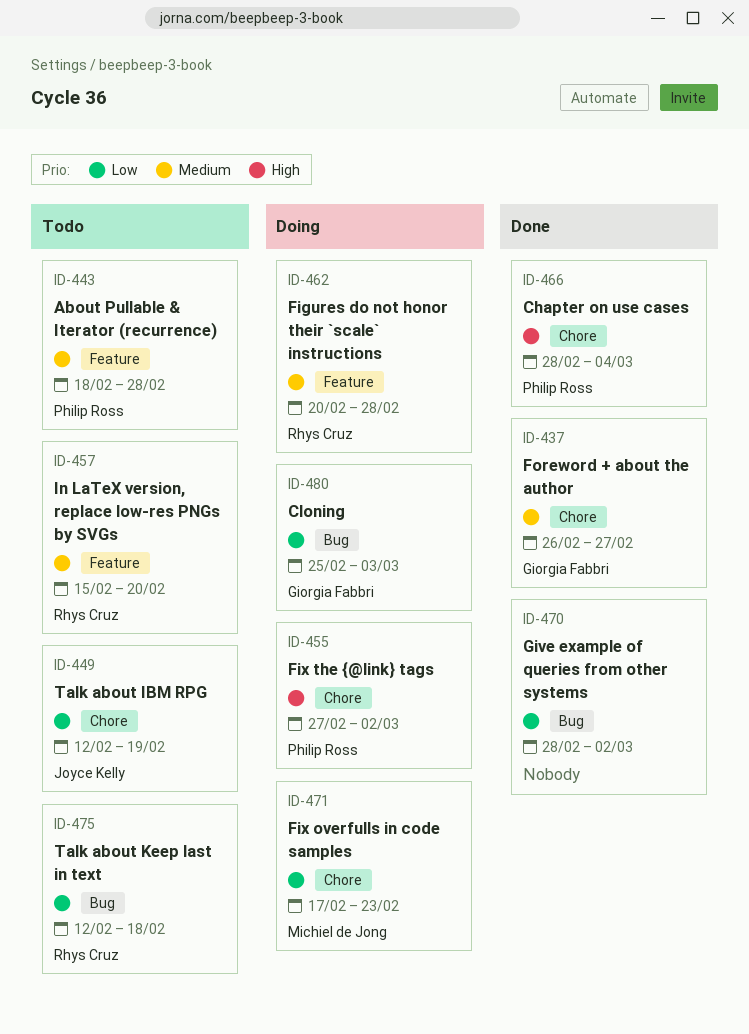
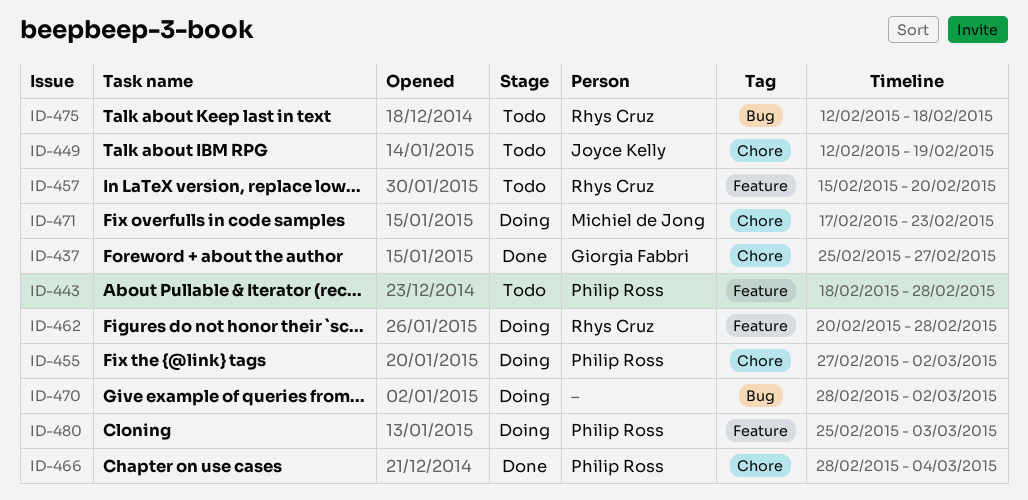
ID-437, start: Feb 26 -> Feb 25
ID-470, status: Done -> Doing
ID-480, owner: Giorgia Fabbri -> Philip Ross
ID-480, label: Bug -> Feature

